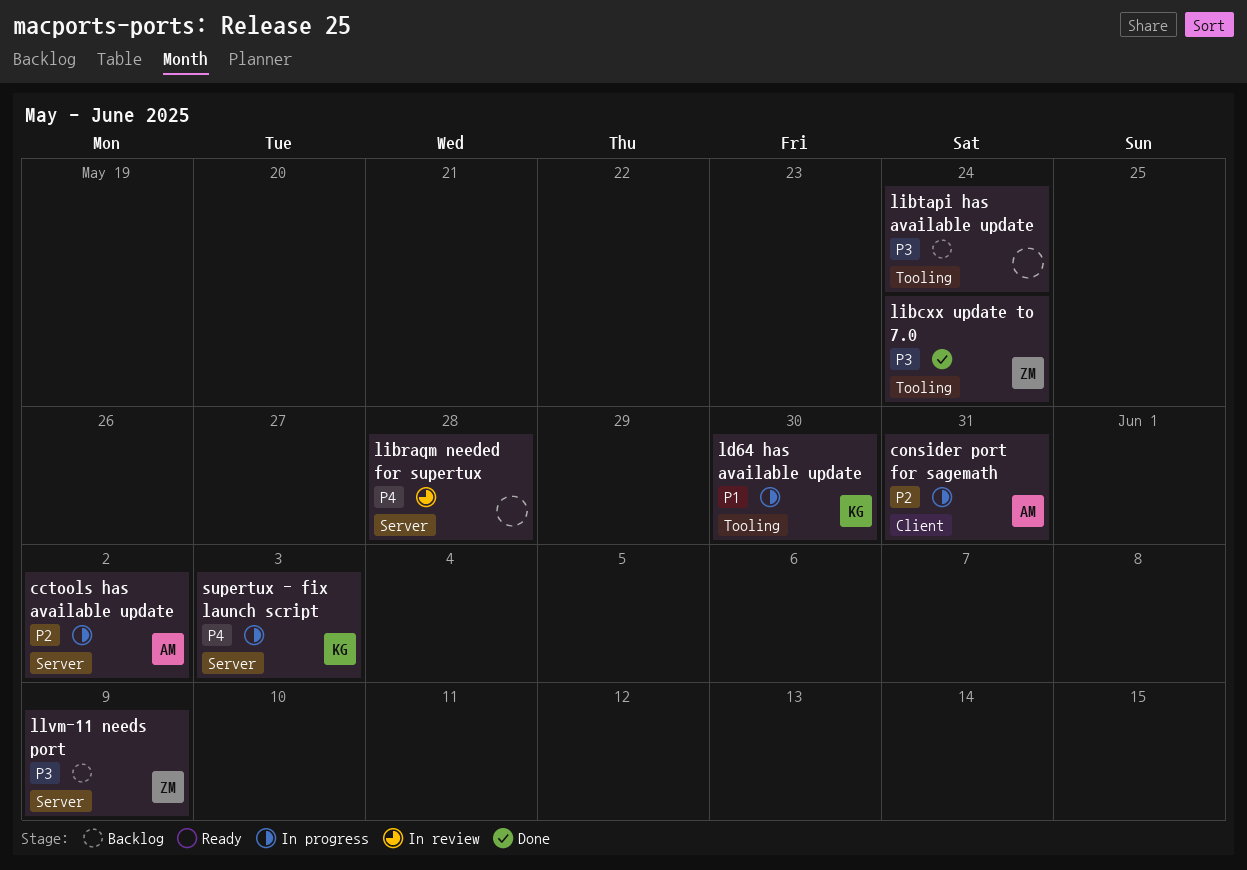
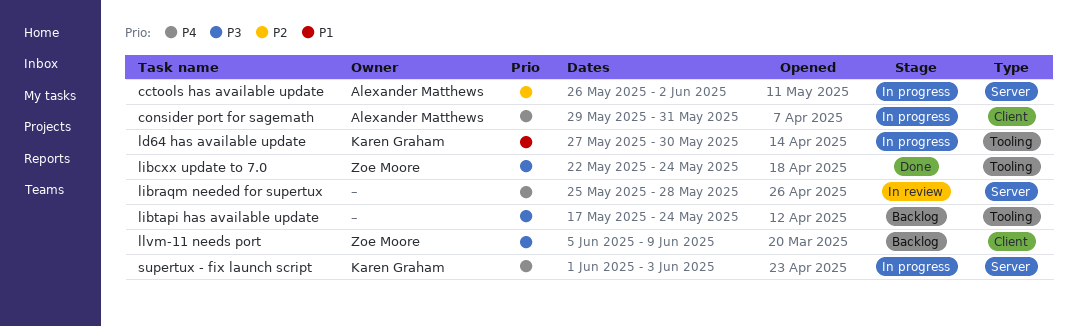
consider port for sagemath, priority: P2 -> P4
llvm-11 needs port, label: Server -> Client

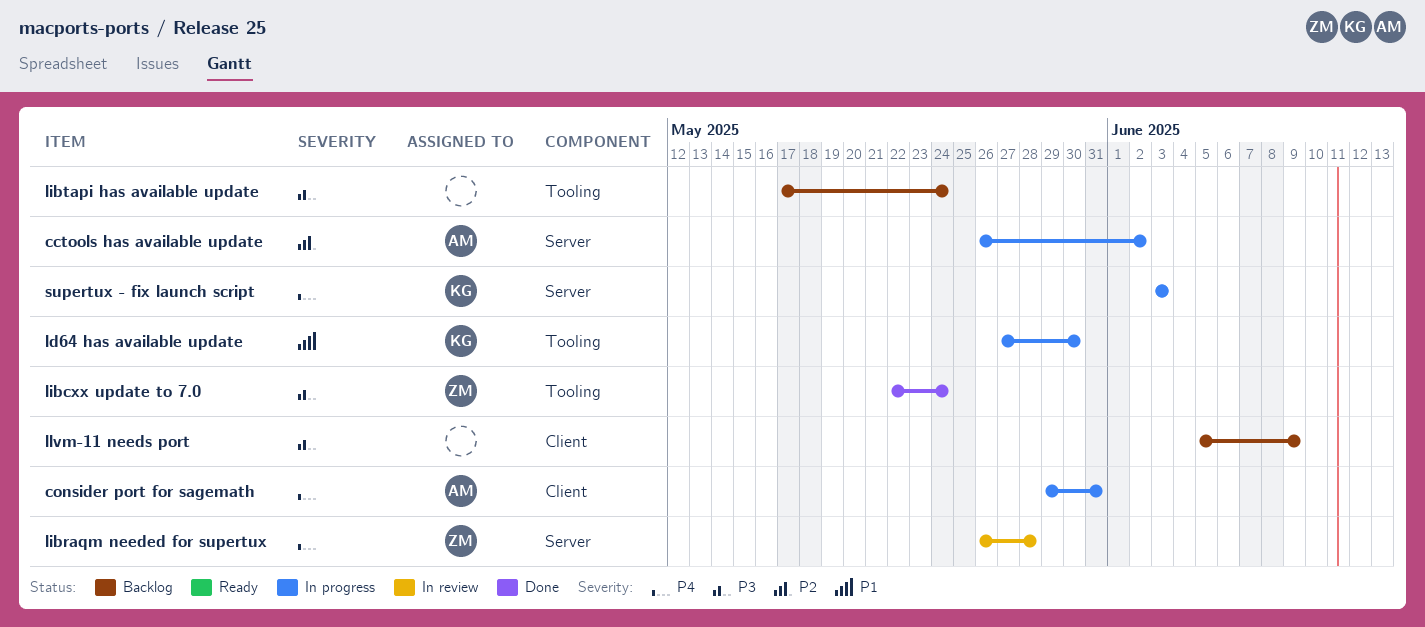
libraqm needed for supertux, owner: none -> Zoe Moore
libraqm needed for supertux, start: May 25 -> May 26
llvm-11 needs port, owner: Zoe Moore -> none
supertux - fix launch script, start: Jun 1 -> Jun 3

